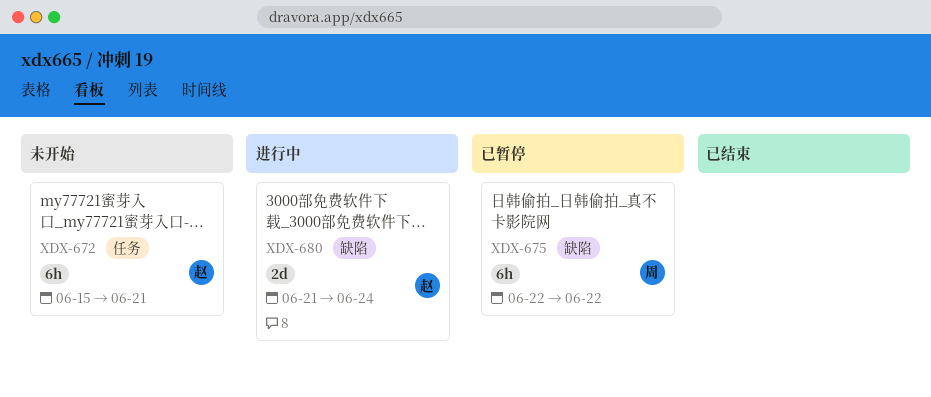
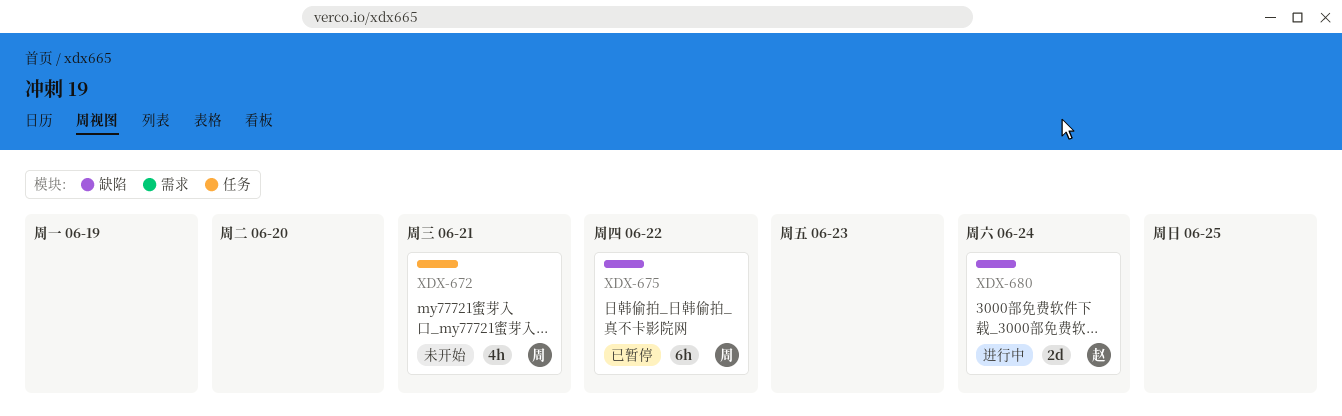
XDX-672, owner: 赵 -> 周
XDX-672, estimate: 6h -> 4h

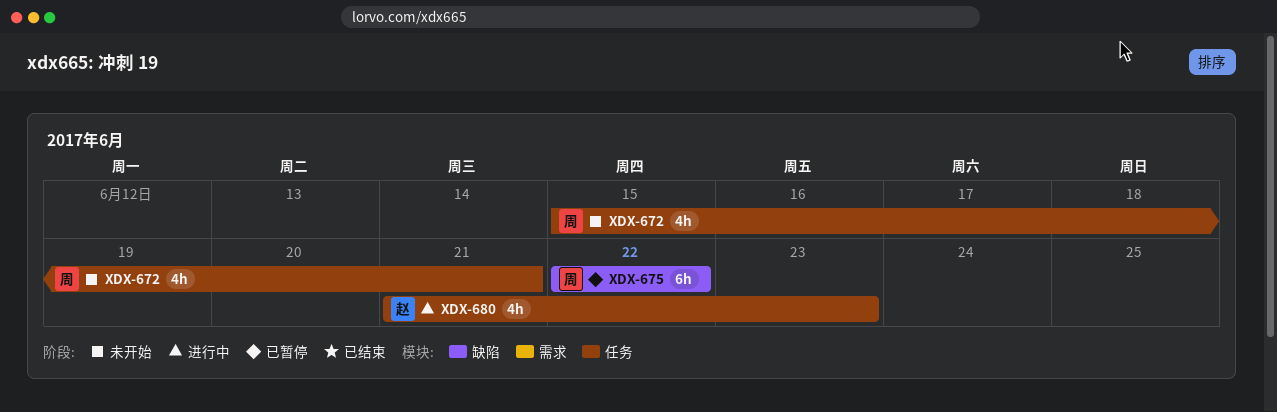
XDX-680, label: 缺陷 -> 任务
XDX-680, estimate: 2d -> 4h
XDX-680, due: Jun 24 -> Jun 23

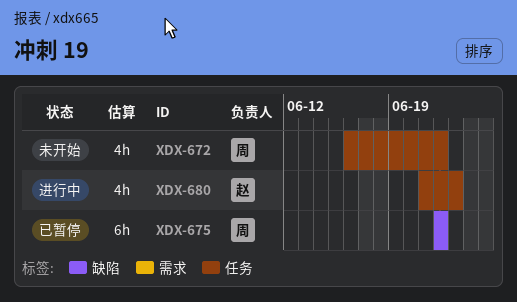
XDX-672, start: Jun 15 -> Jun 16
XDX-672, due: Jun 21 -> Jun 22

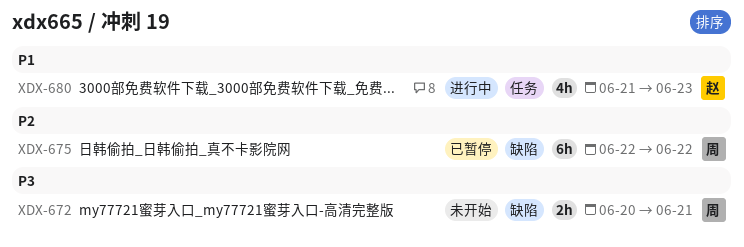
XDX-672, label: 任务 -> 缺陷
XDX-672, estimate: 4h -> 2h
XDX-672, start: Jun 16 -> Jun 20
XDX-672, due: Jun 22 -> Jun 21

